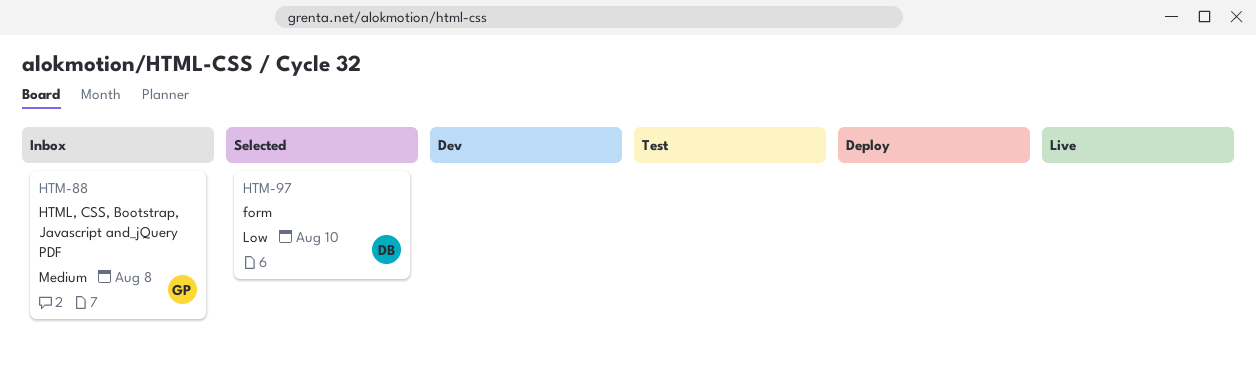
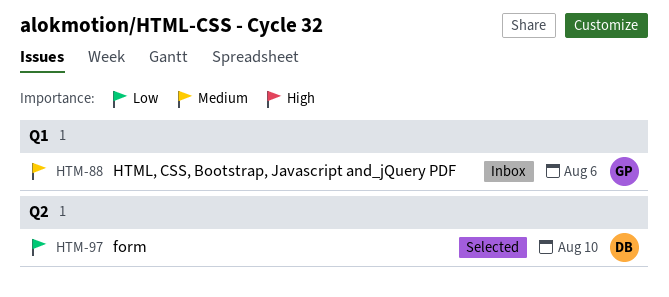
HTM-88, due: Aug 8 -> Aug 6

